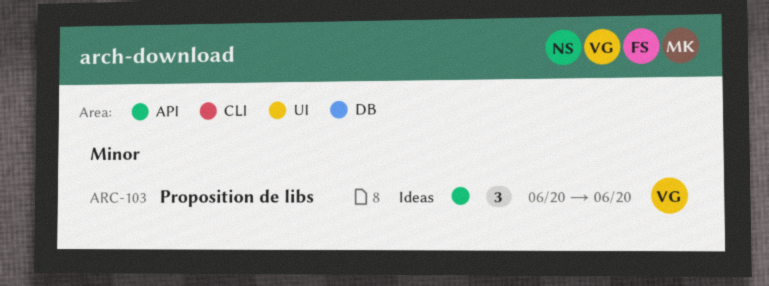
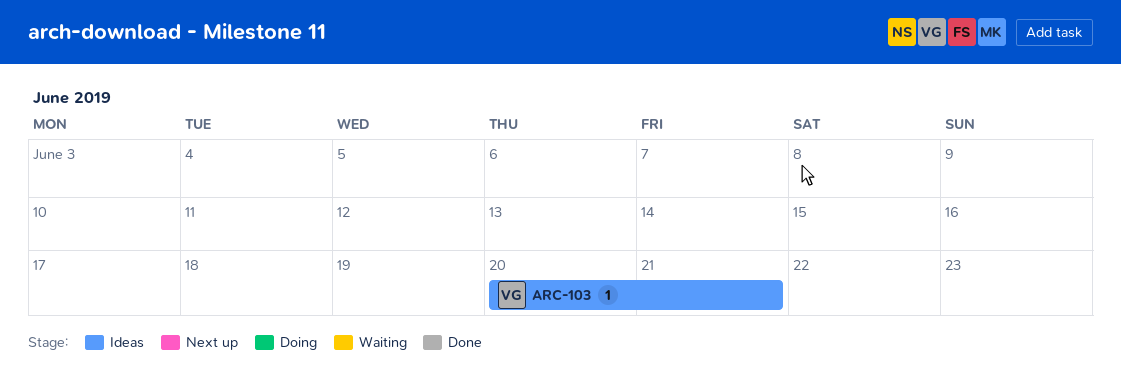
ARC-103, estimate: 3 -> 1
ARC-103, due: Jun 20 -> Jun 21

